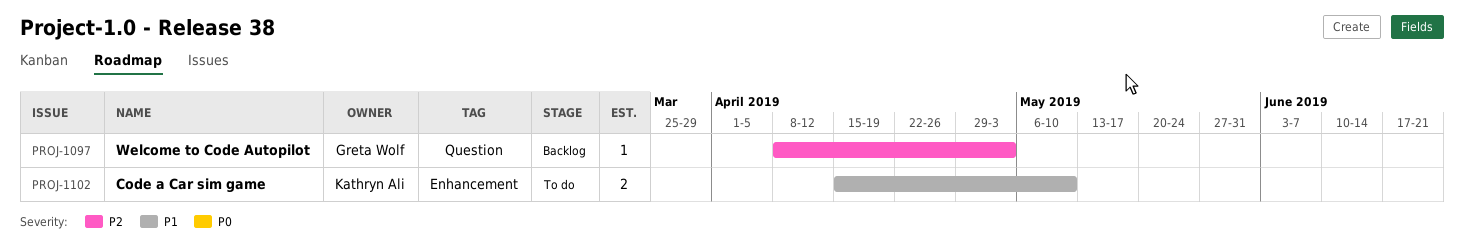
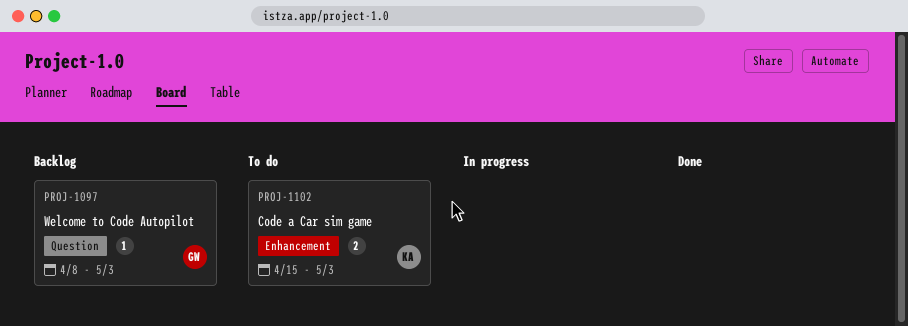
PROJ-1102, due: May 10 -> May 3

